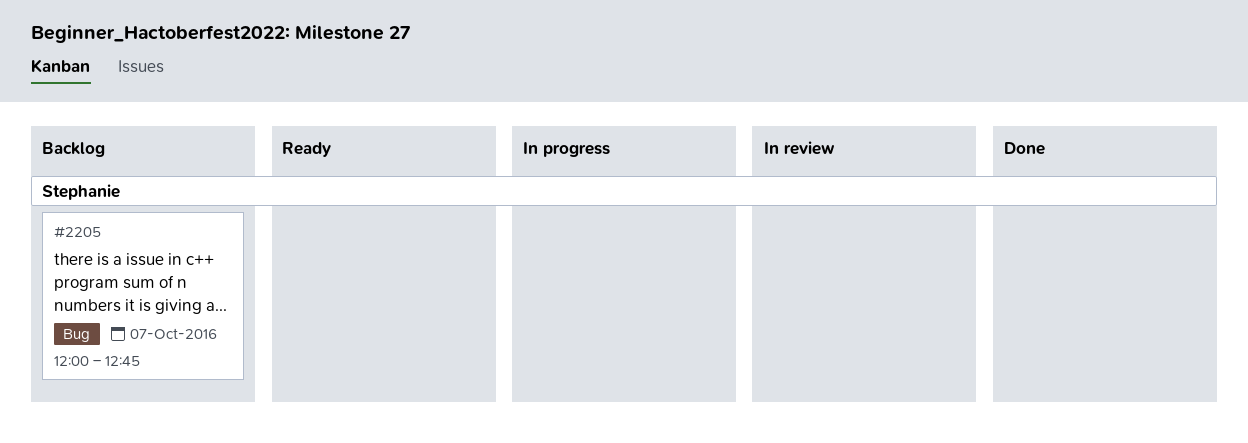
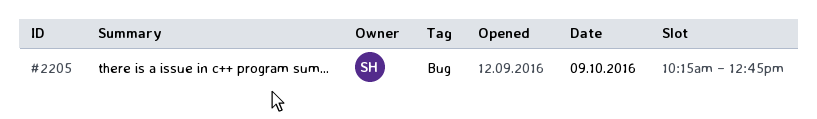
#2205, day: Oct 7 -> Oct 9
#2205, begins: 12:00 -> 10:15

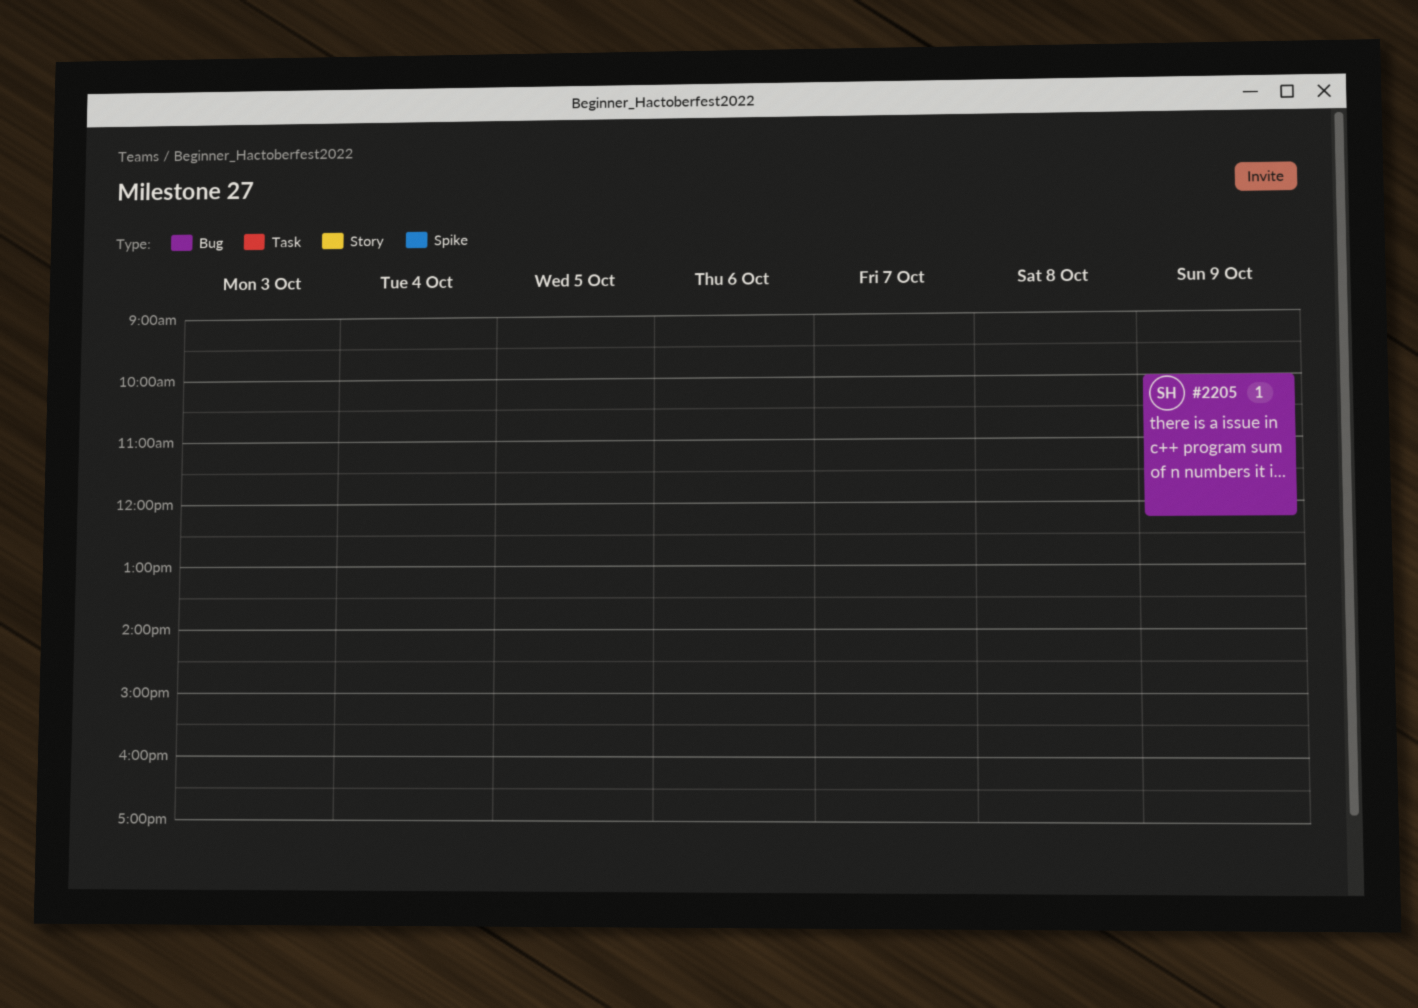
#2205, begins: 10:15 -> 10:00
#2205, ends: 12:45 -> 12:15

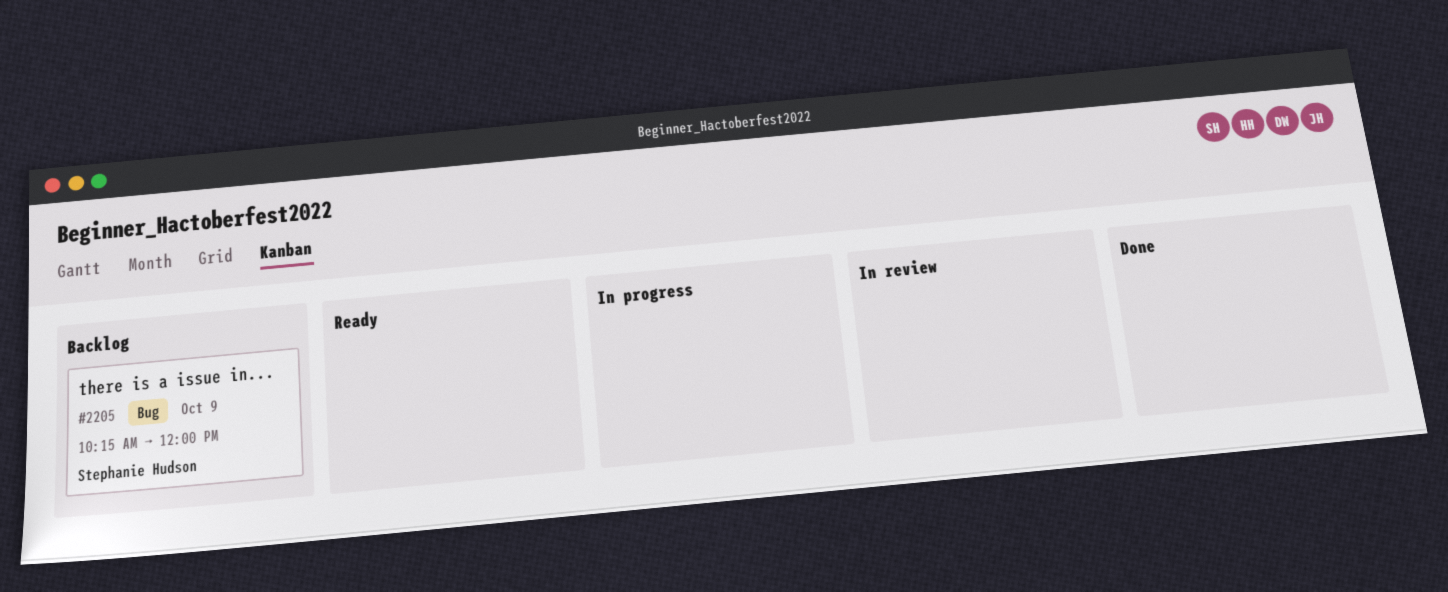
#2205, begins: 10:00 -> 10:15
#2205, ends: 12:15 -> 12:00

